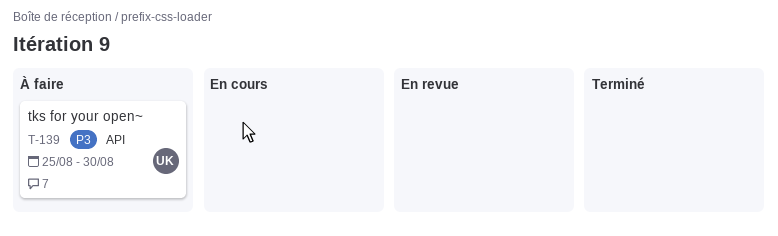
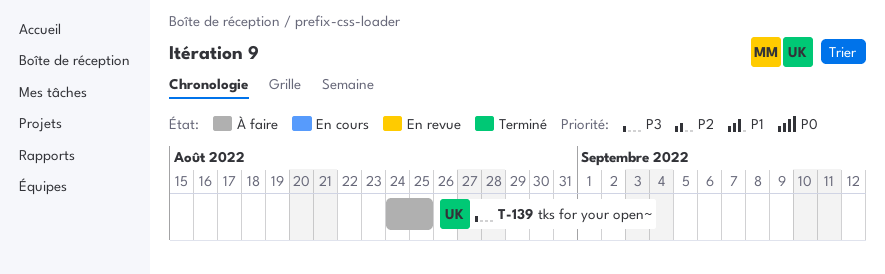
T-139, start: Aug 25 -> Aug 24
T-139, due: Aug 30 -> Aug 25

